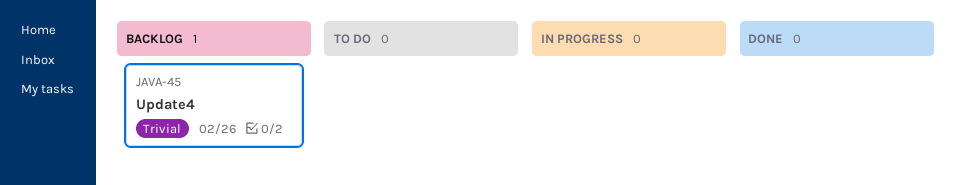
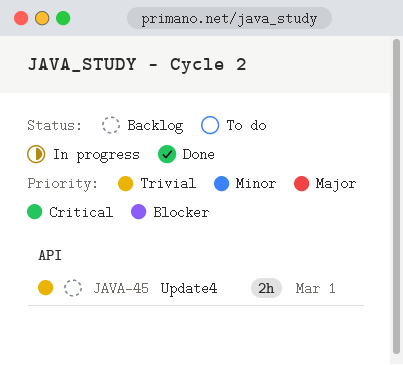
JAVA-45, due: Feb 26 -> Mar 1

